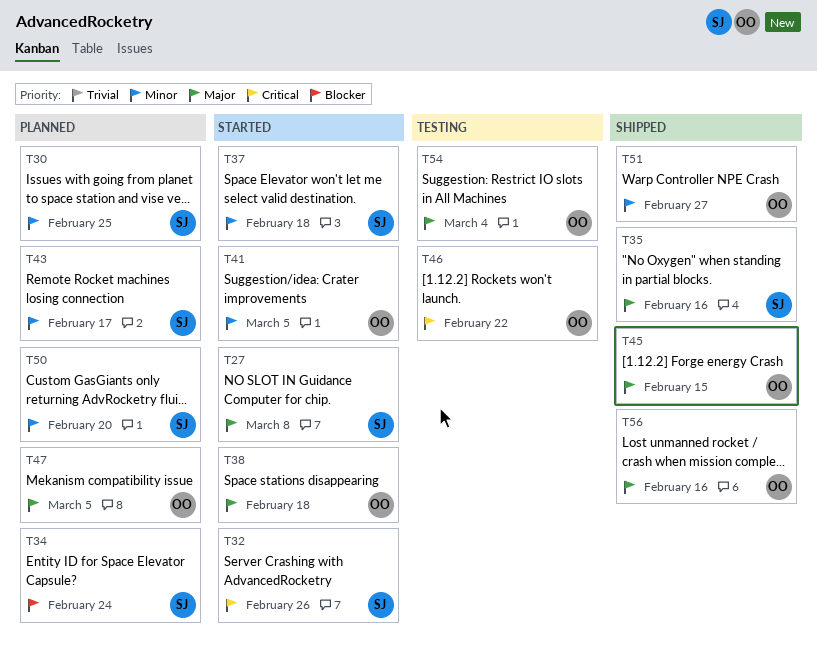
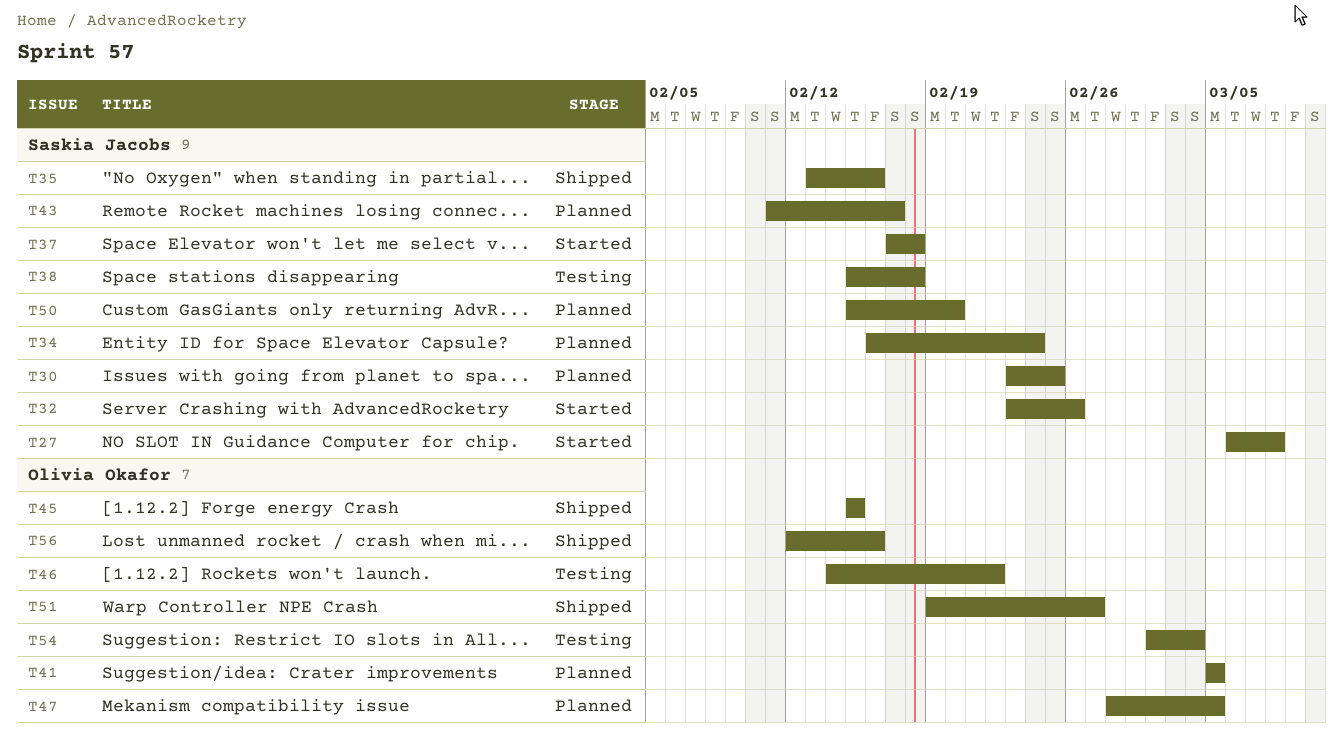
T38, status: Started -> Testing
T38, owner: Olivia Okafor -> Saskia Jacobs
T41, status: Started -> Planned

